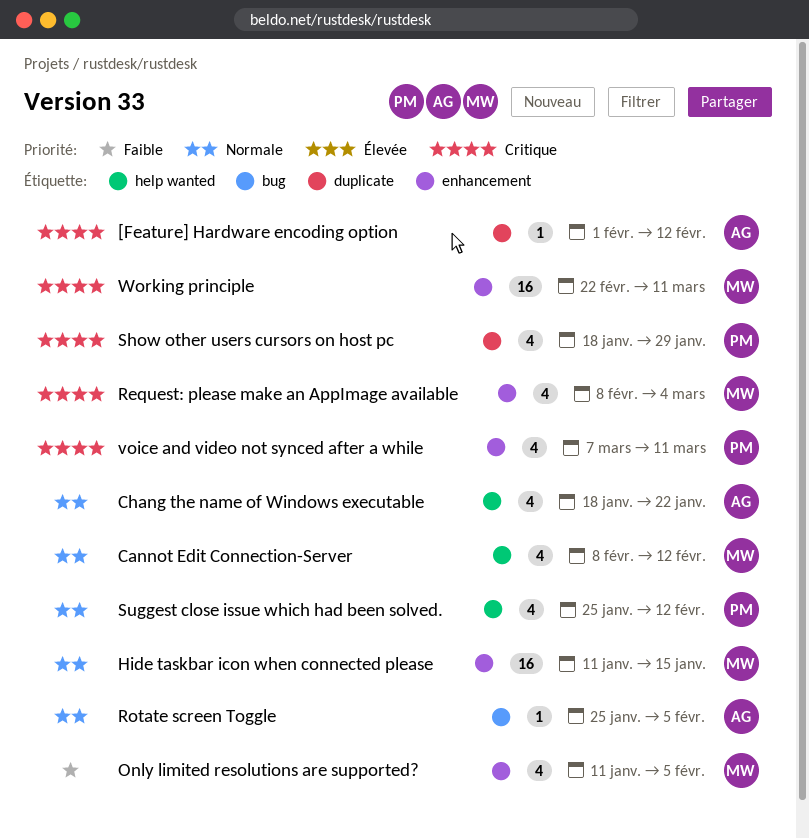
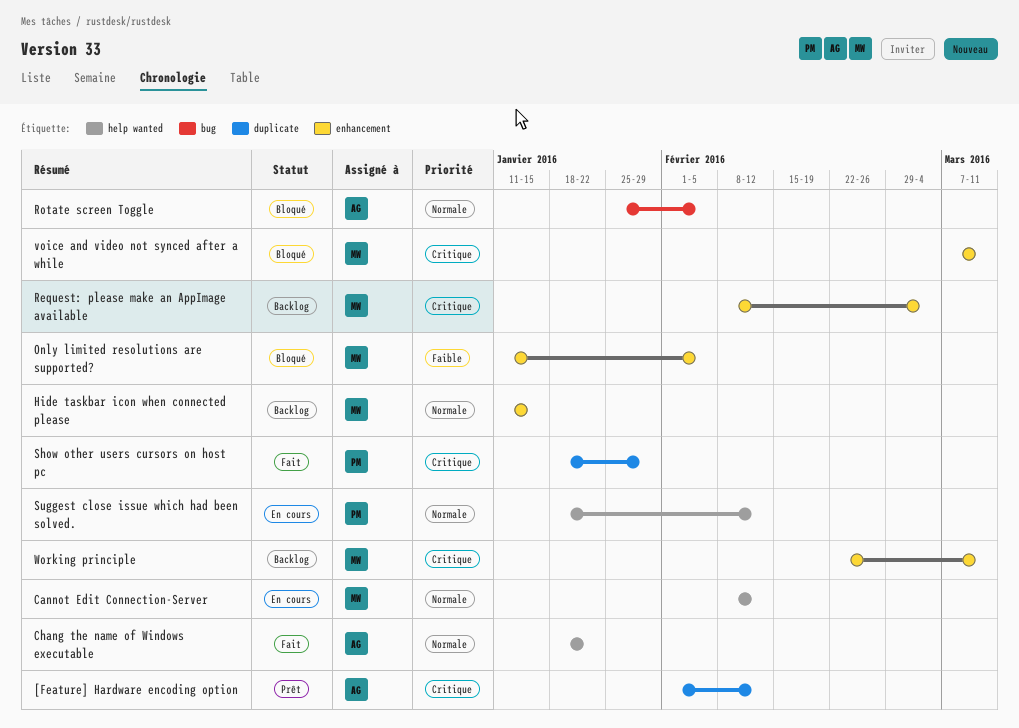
Suggest close issue which had been solved., start: Jan 25 -> Jan 18
voice and video not synced after a while, owner: PM -> MW

